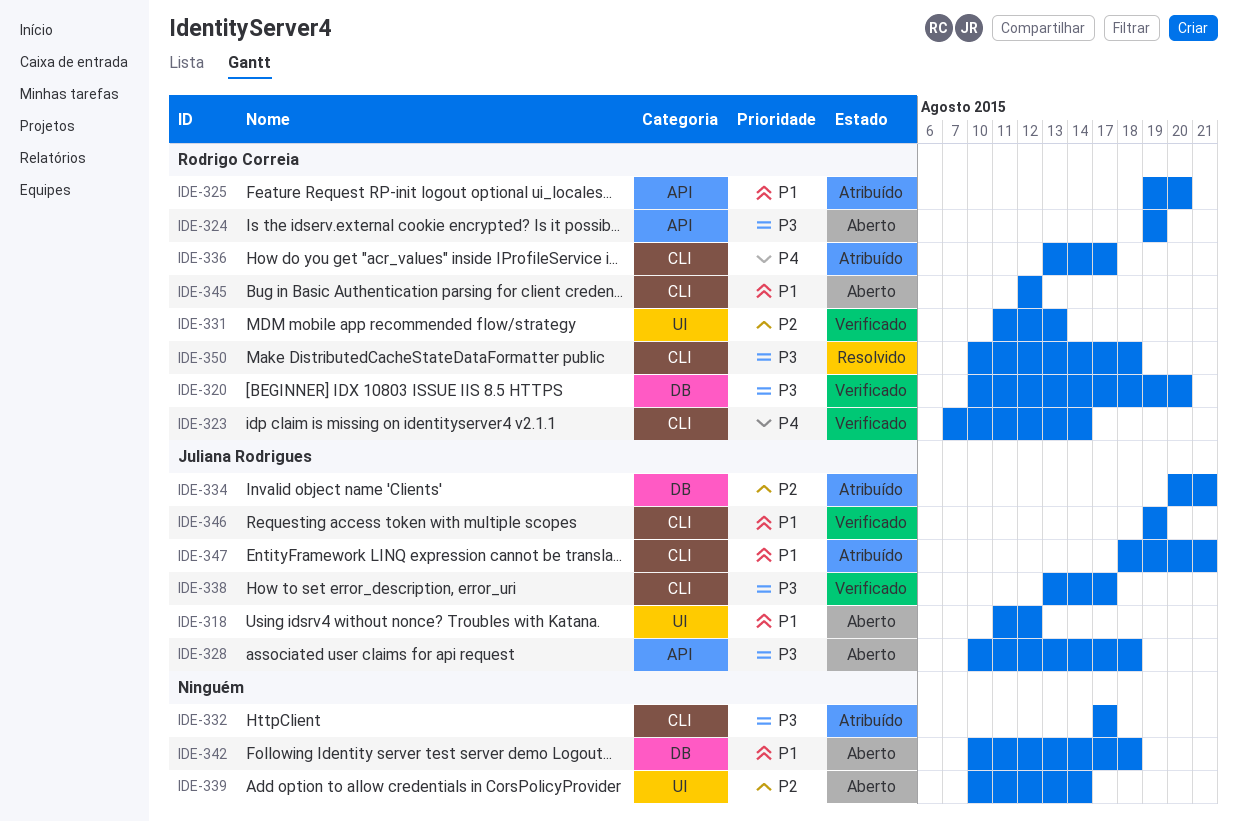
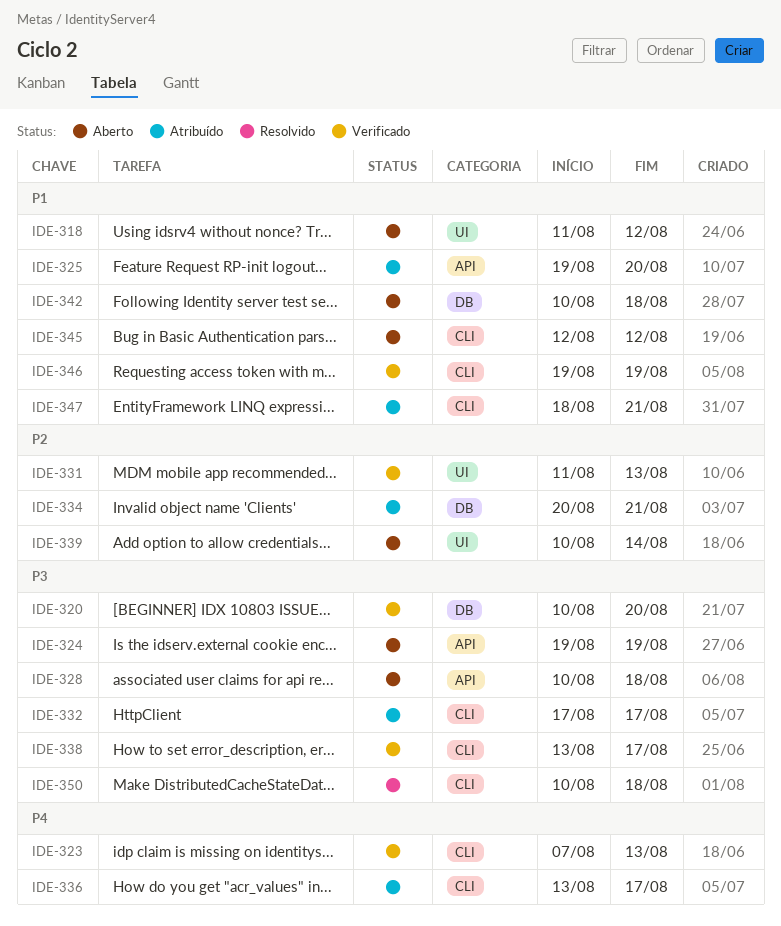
IDE-323, due: Aug 14 -> Aug 13

